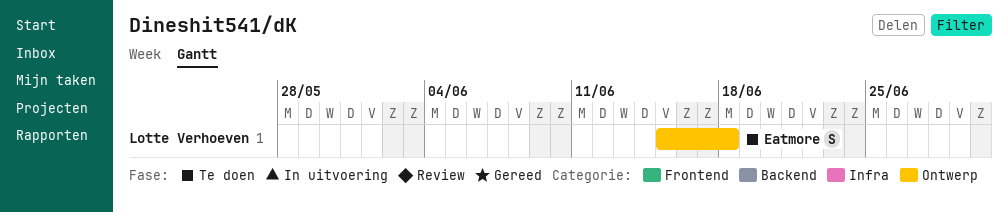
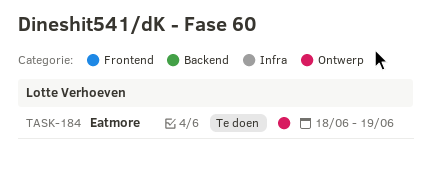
Eatmore, start: Jun 15 -> Jun 18
Eatmore, due: Jun 18 -> Jun 19

